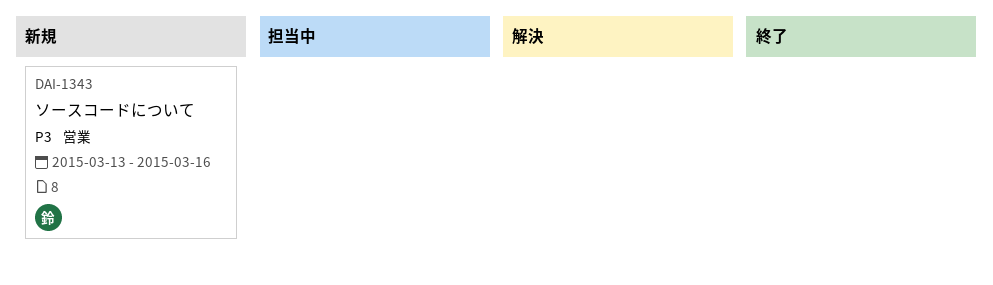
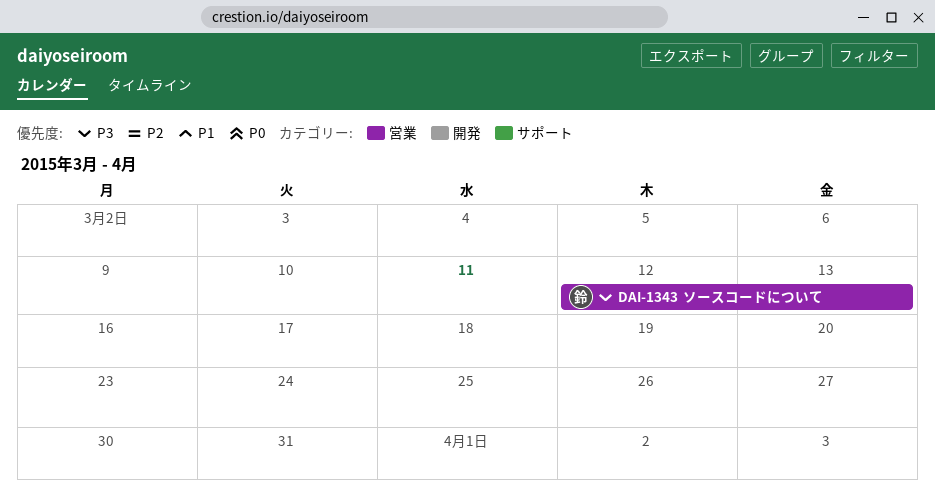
DAI-1343, start: Mar 13 -> Mar 12
DAI-1343, due: Mar 16 -> Mar 13

